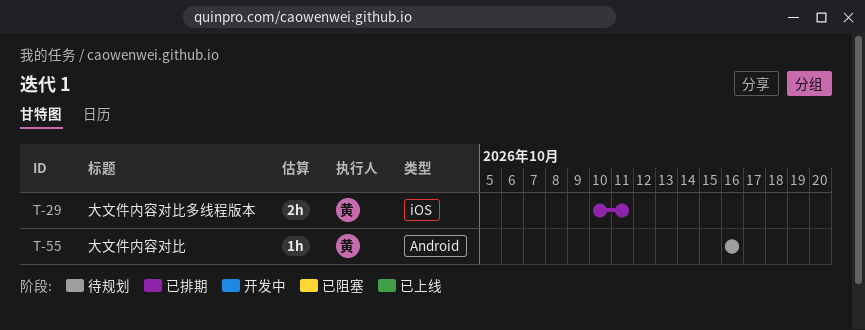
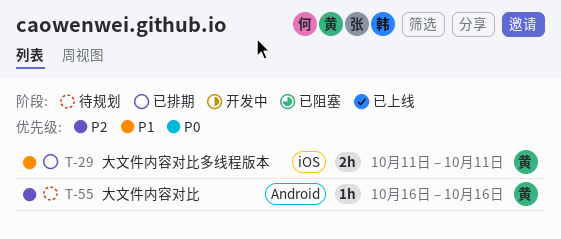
T-29, start: Oct 10 -> Oct 11

